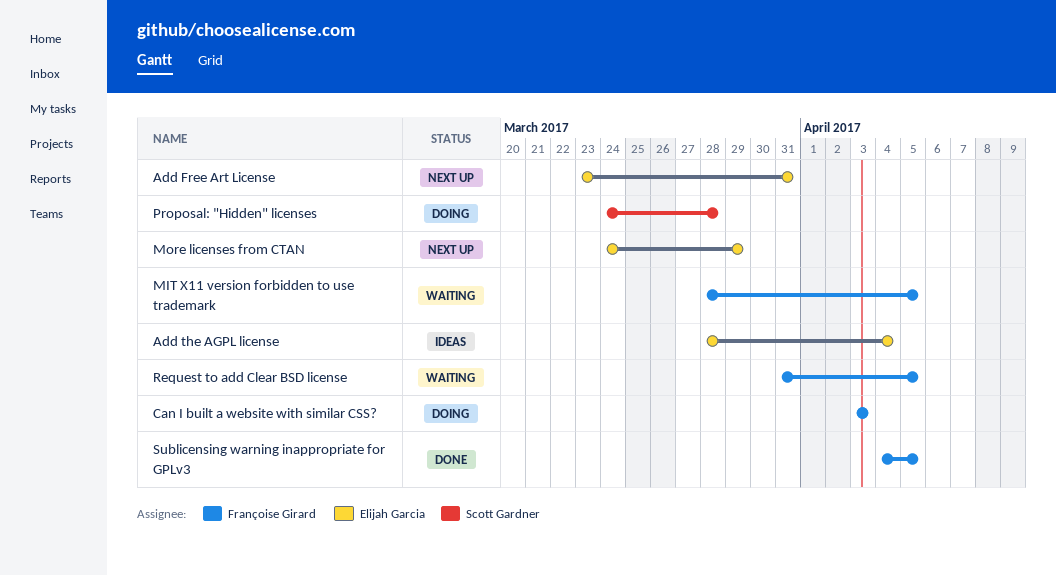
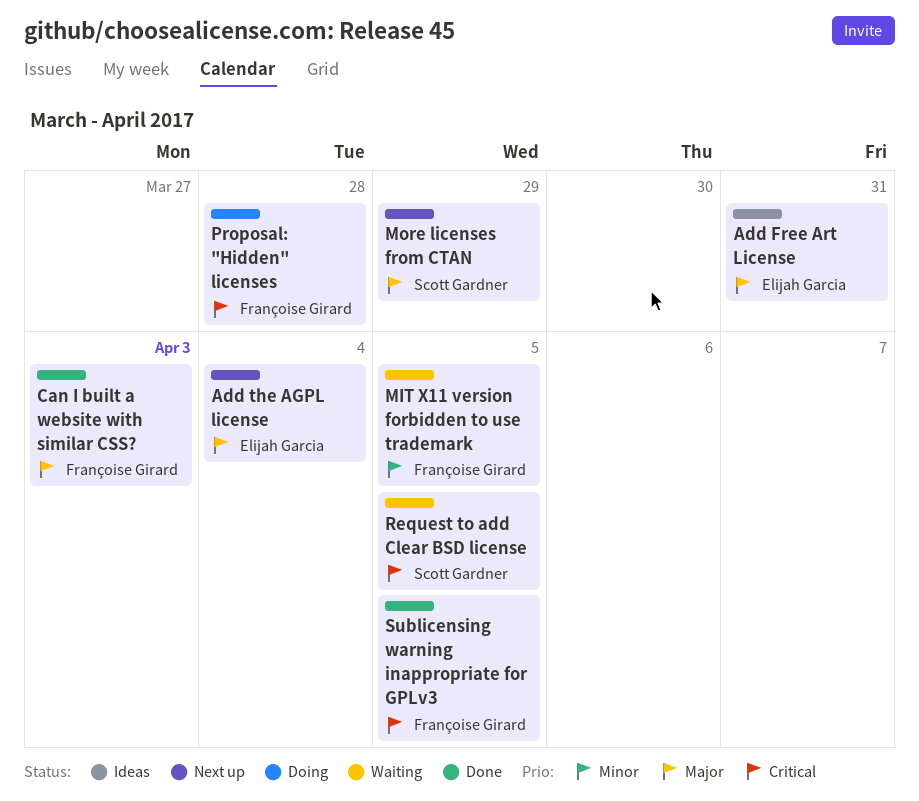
Add Free Art License, status: Next up -> Ideas
Add the AGPL license, status: Ideas -> Next up
Can I built a website with similar CSS?, status: Doing -> Done
More licenses from CTAN, owner: Elijah Garcia -> Scott Gardner
Proposal: "Hidden" licenses, owner: Scott Gardner -> Françoise Girard
Request to add Clear BSD license, owner: Françoise Girard -> Scott Gardner

